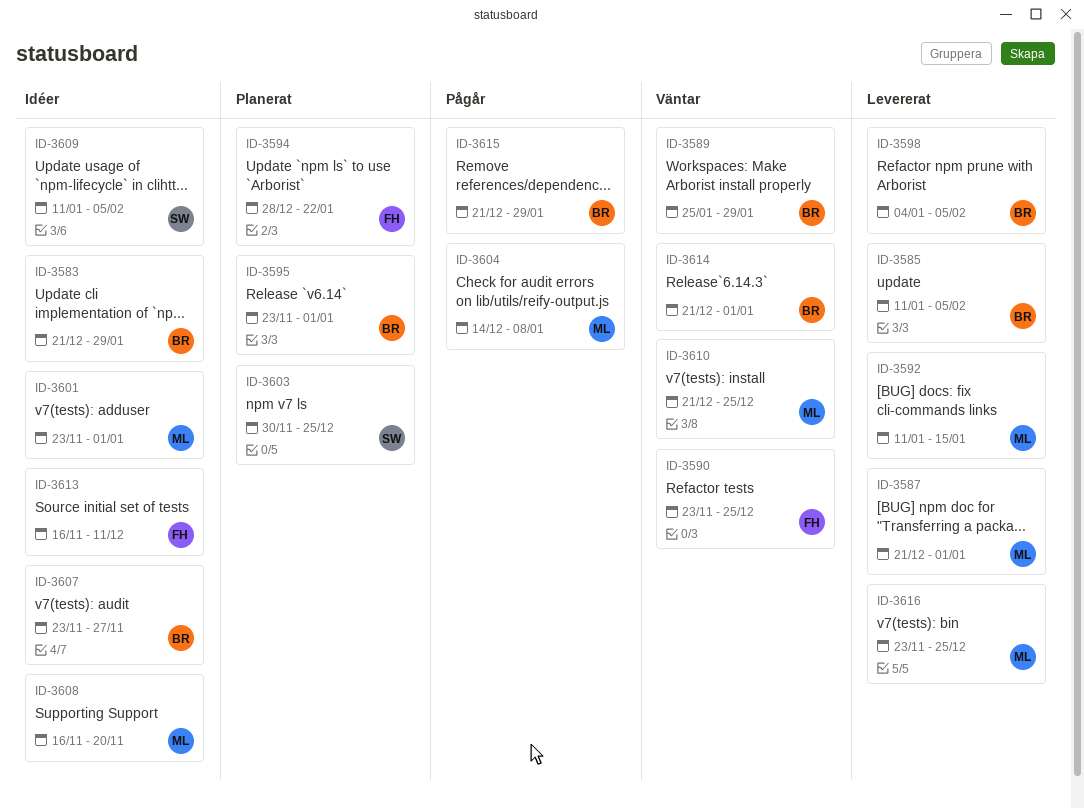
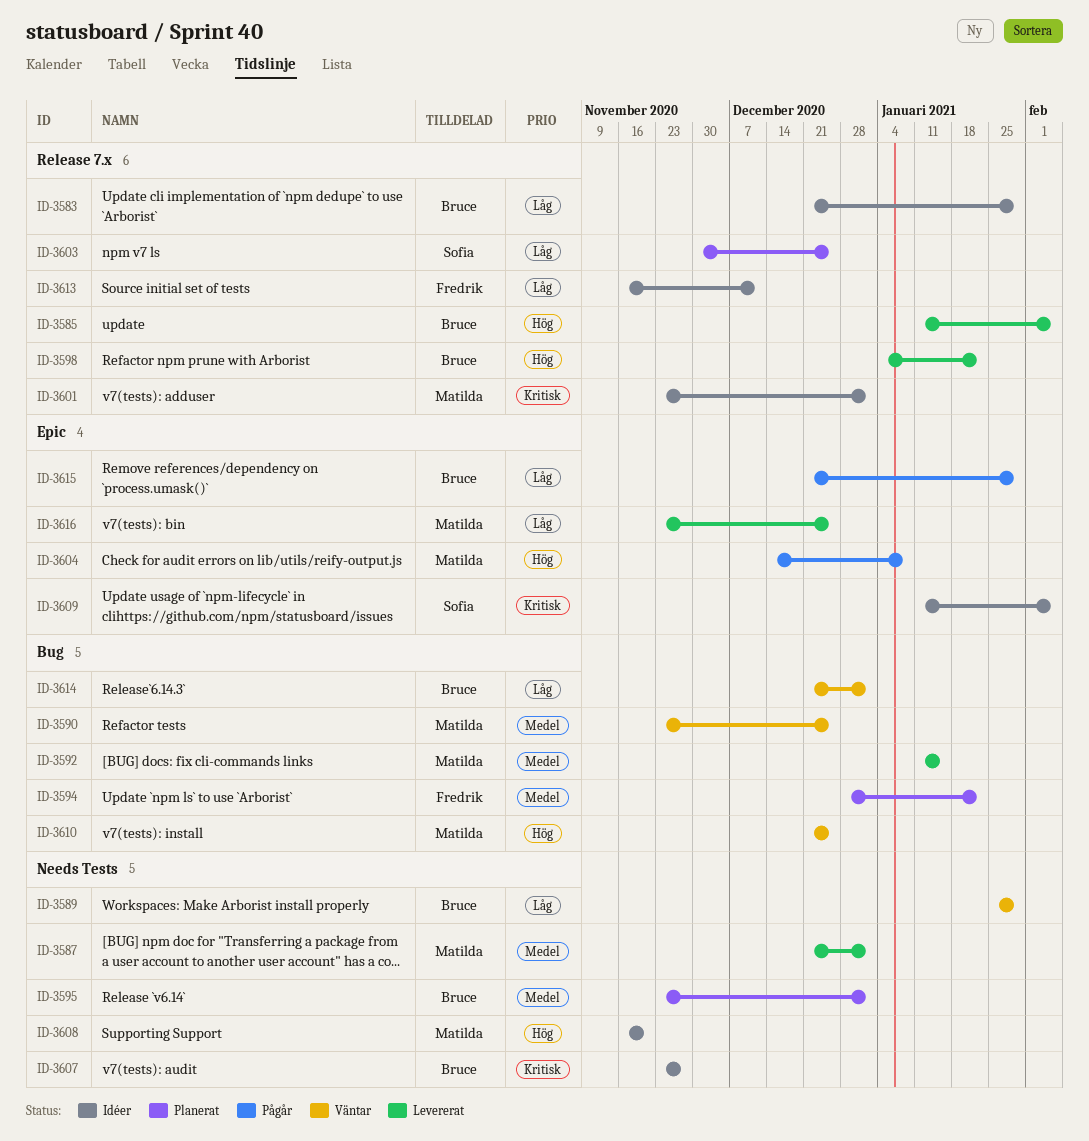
ID-3590, owner: Fredrik -> Matilda
ID-3598, due: Feb 5 -> Jan 22

